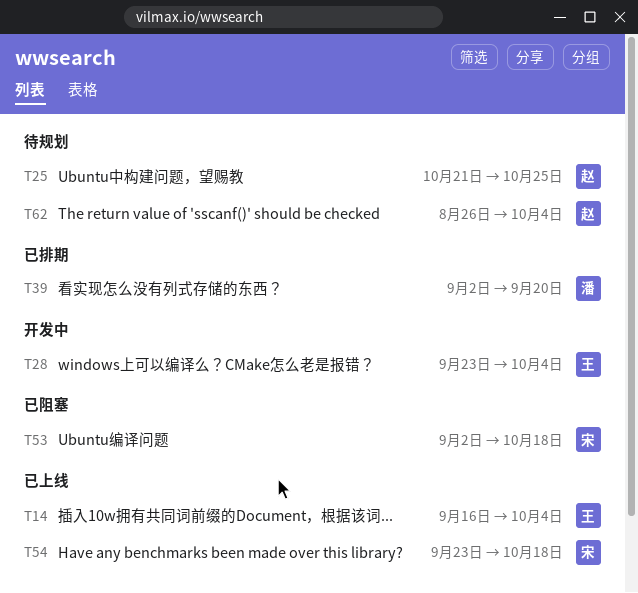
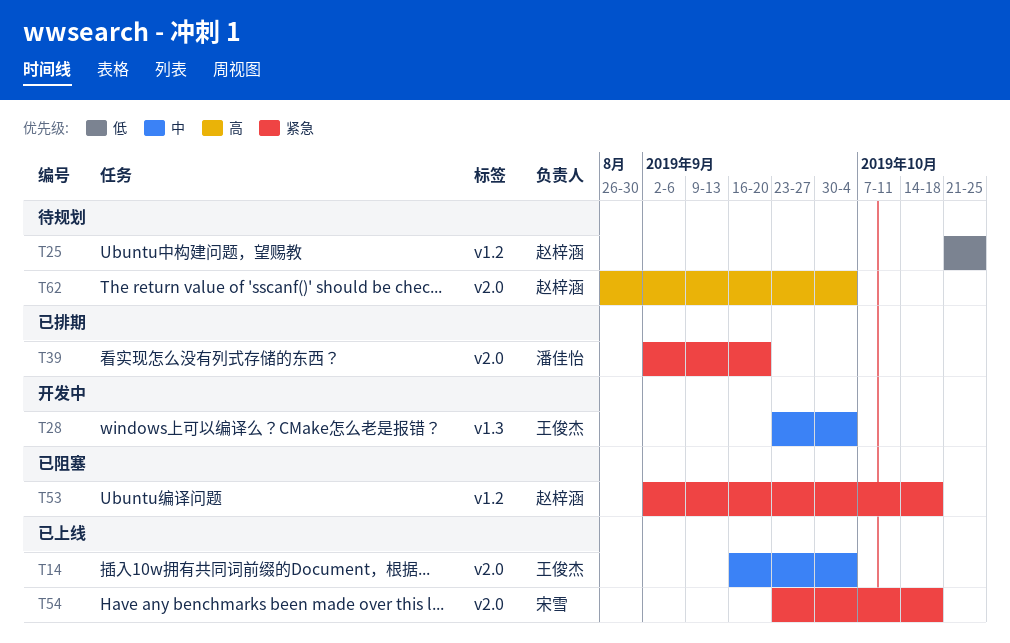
T53, owner: 宋雪 -> 赵梓涵

